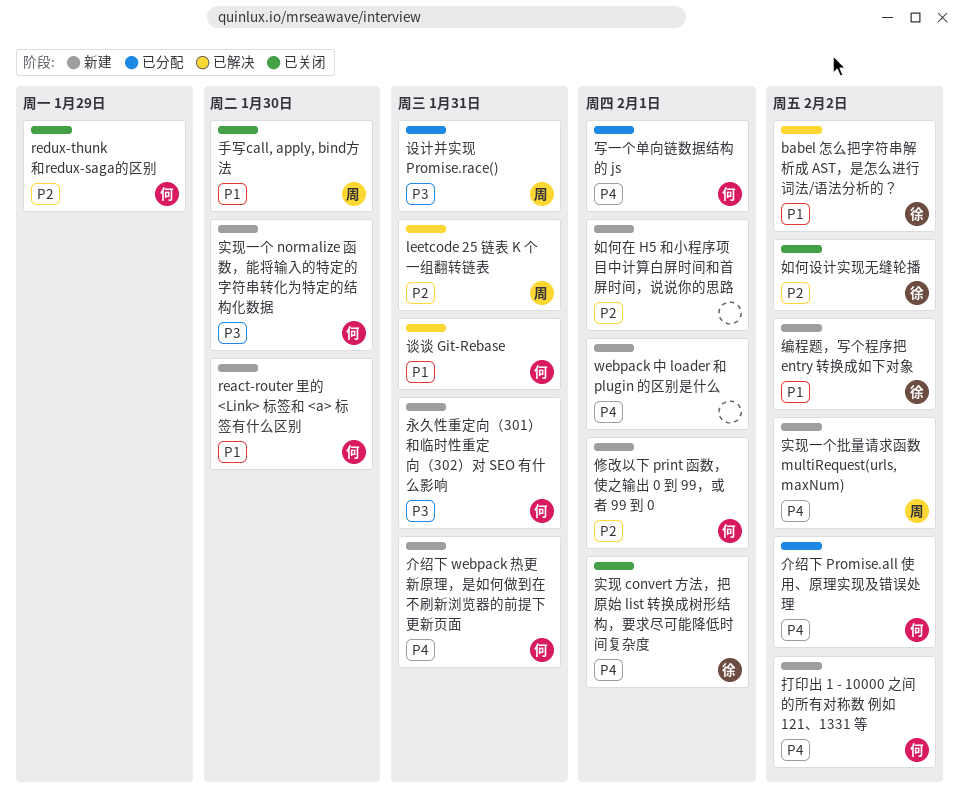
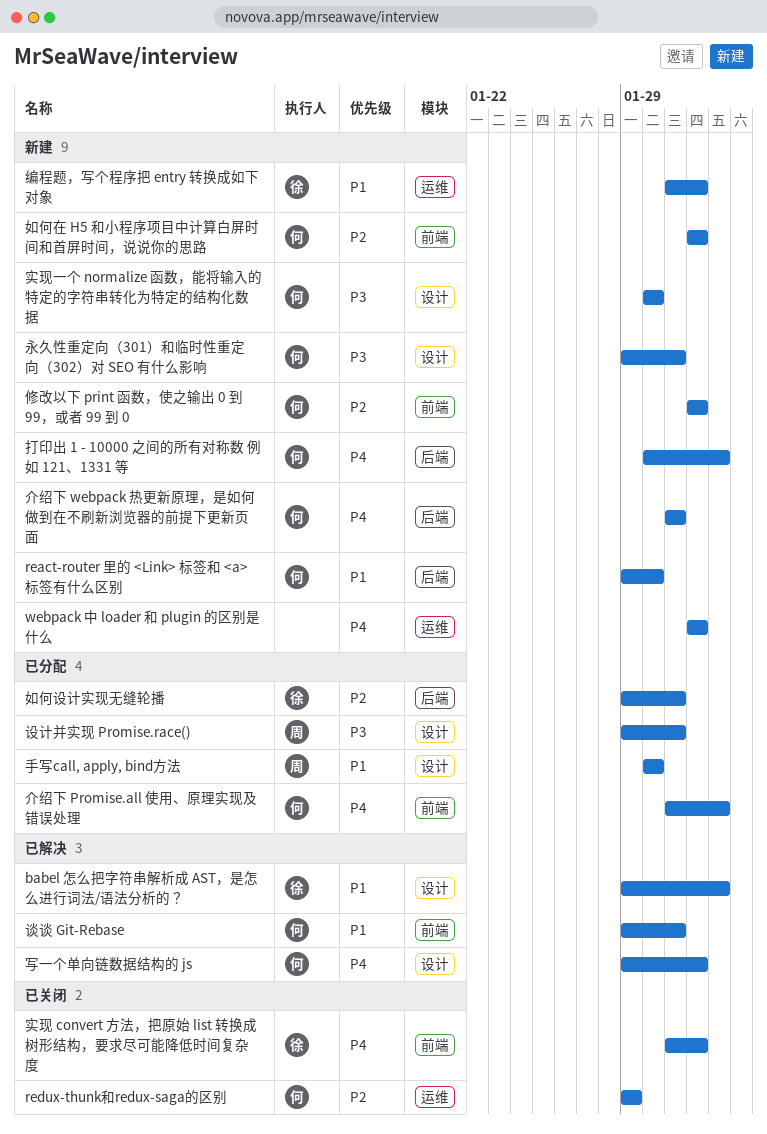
leetcode 25 链表 K 个一组翻转链表: present -> none
写一个单向链数据结构的 js, status: 已分配 -> 已解决
如何在 H5 和小程序项目中计算白屏时间和首屏时间，说说你的思路, owner: none -> 何
如何设计实现无缝轮播, status: 已关闭 -> 已分配
如何设计实现无缝轮播, due: Feb 2 -> Jan 31
实现一个批量请求函数 multiRequest(urls, maxNum): present -> none
手写call, apply, bind方法, status: 已关闭 -> 已分配
编程题，写个程序把 entry 转换成如下对象, due: Feb 2 -> Feb 1

